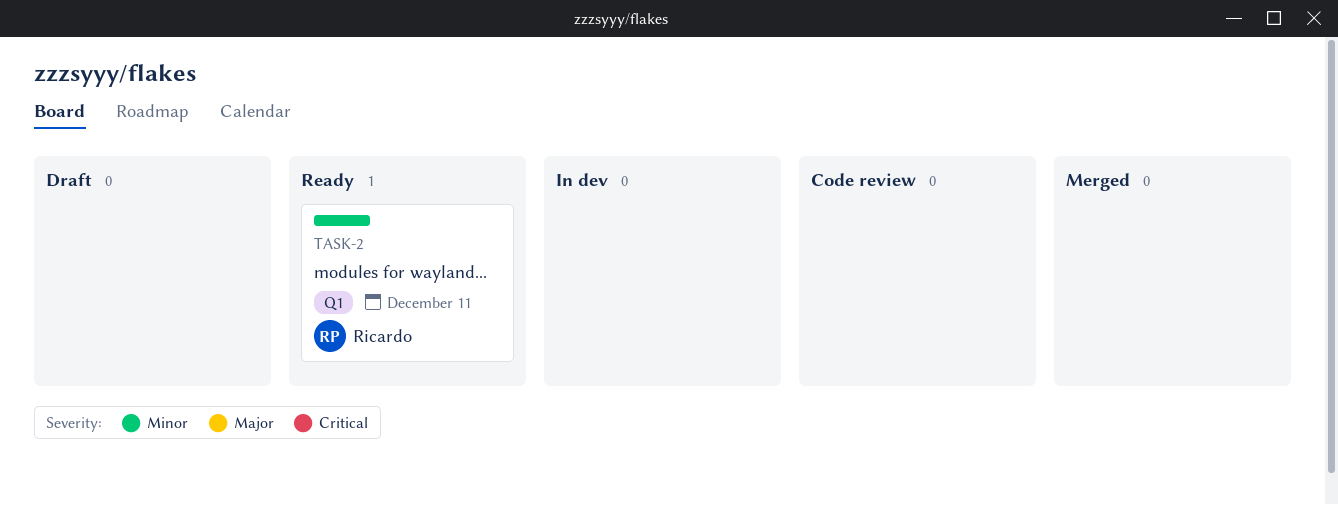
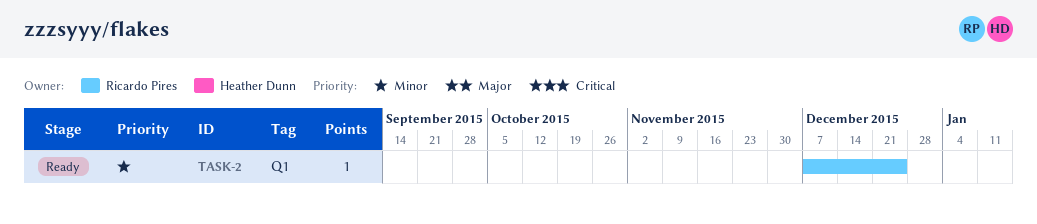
TASK-2, due: Dec 11 -> Dec 25

